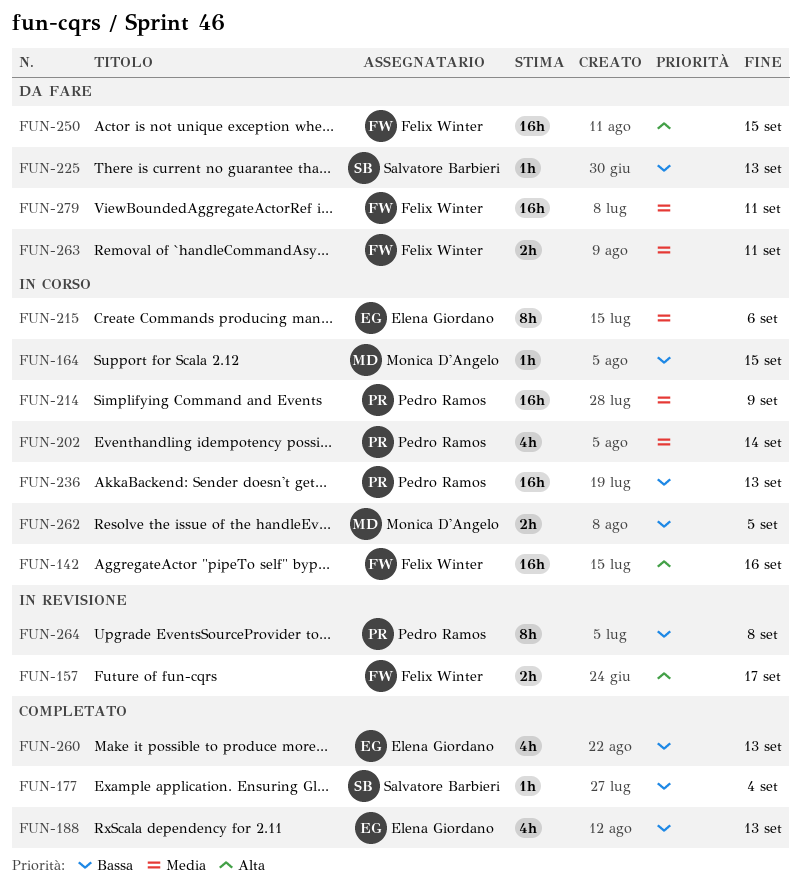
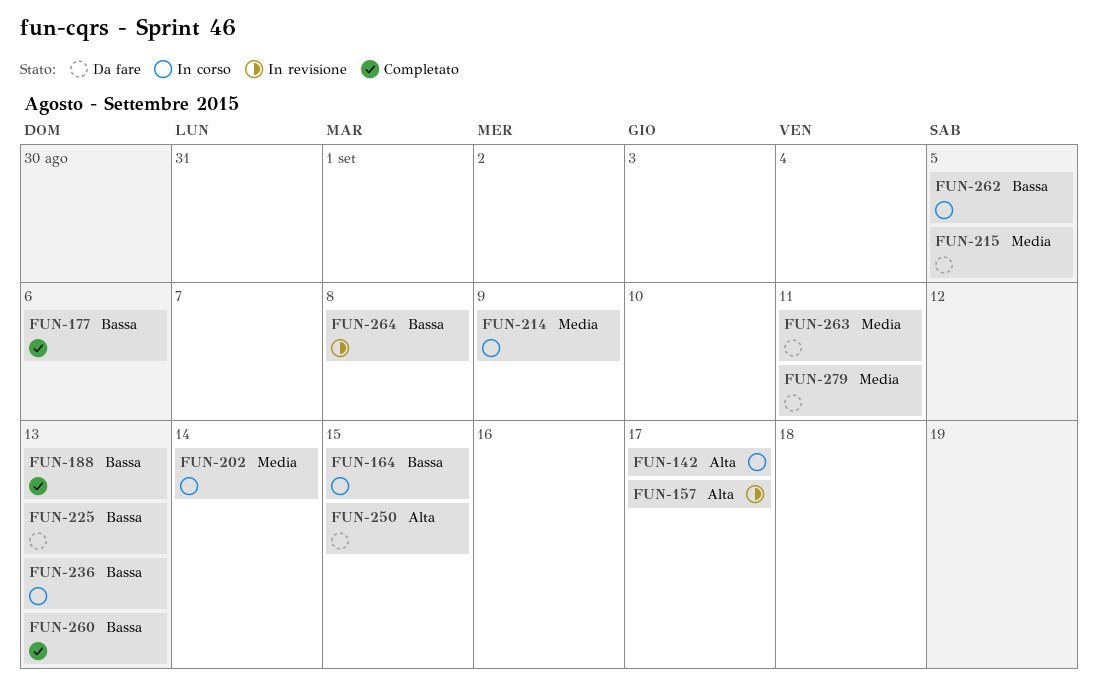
FUN-142, due: Sep 16 -> Sep 17
FUN-177, due: Sep 4 -> Sep 6
FUN-215, status: In corso -> Da fare
FUN-215, due: Sep 6 -> Sep 5

